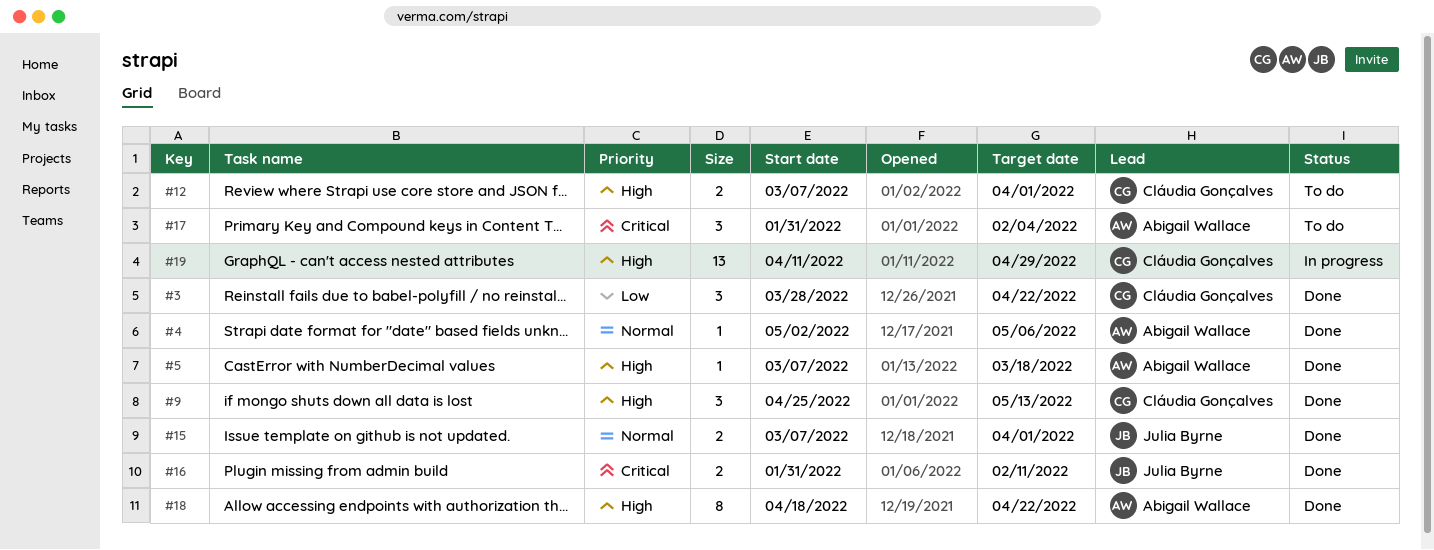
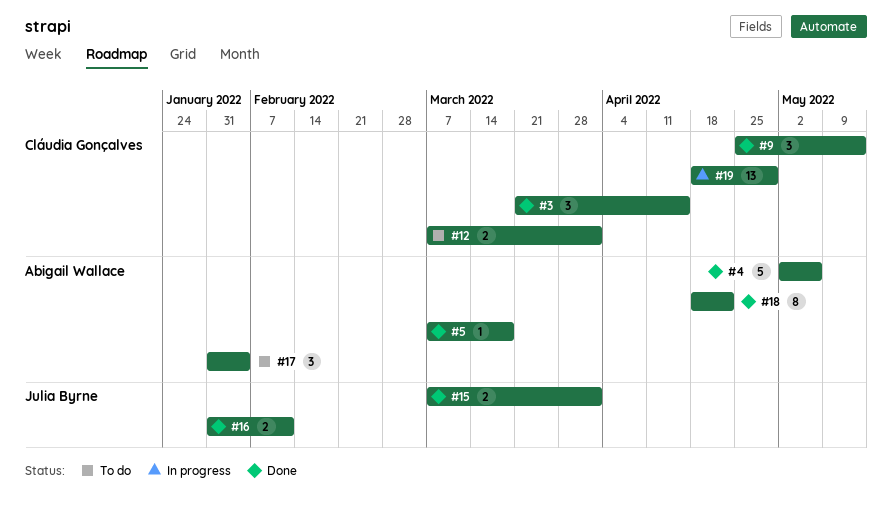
#3, start: Mar 28 -> Mar 21
#3, due: Apr 22 -> Apr 15
#4, estimate: 1 -> 5
#19, start: Apr 11 -> Apr 18

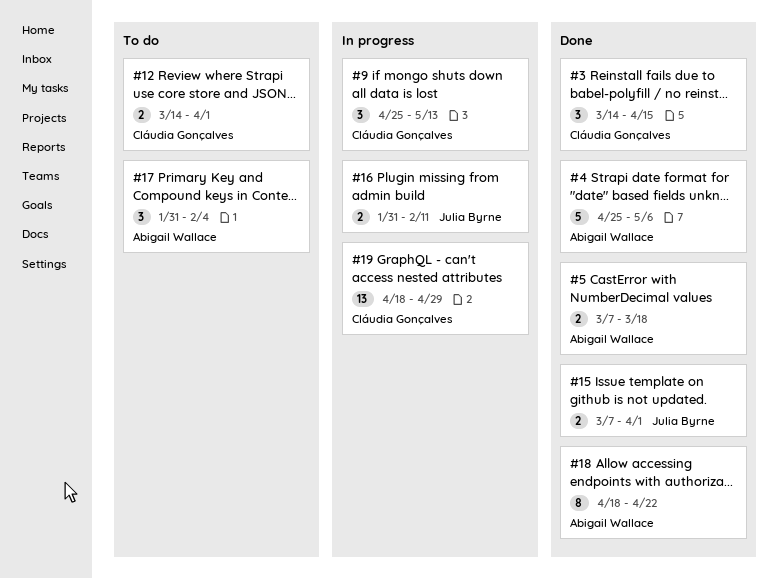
#3, start: Mar 21 -> Mar 14
#4, start: May 2 -> Apr 25
#5, estimate: 1 -> 2
#9, status: Done -> In progress
#12, start: Mar 7 -> Mar 14
#16, status: Done -> In progress

